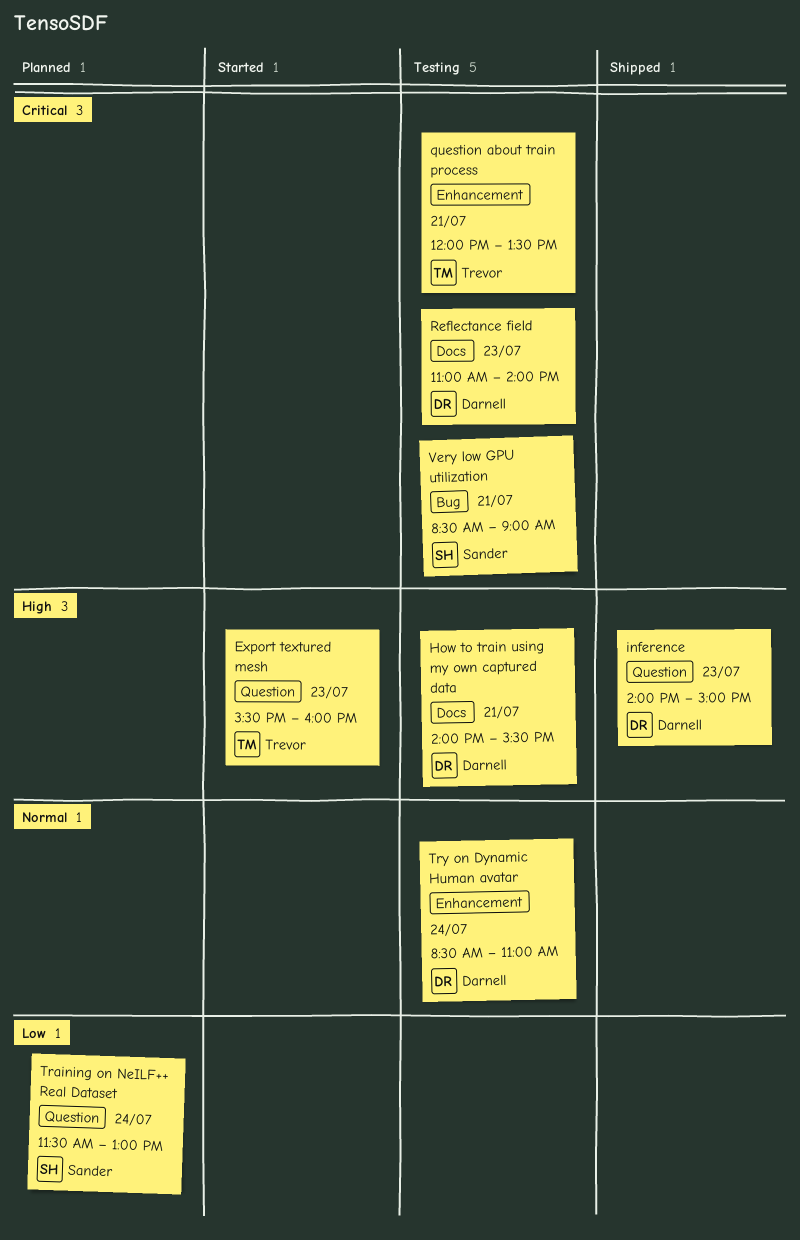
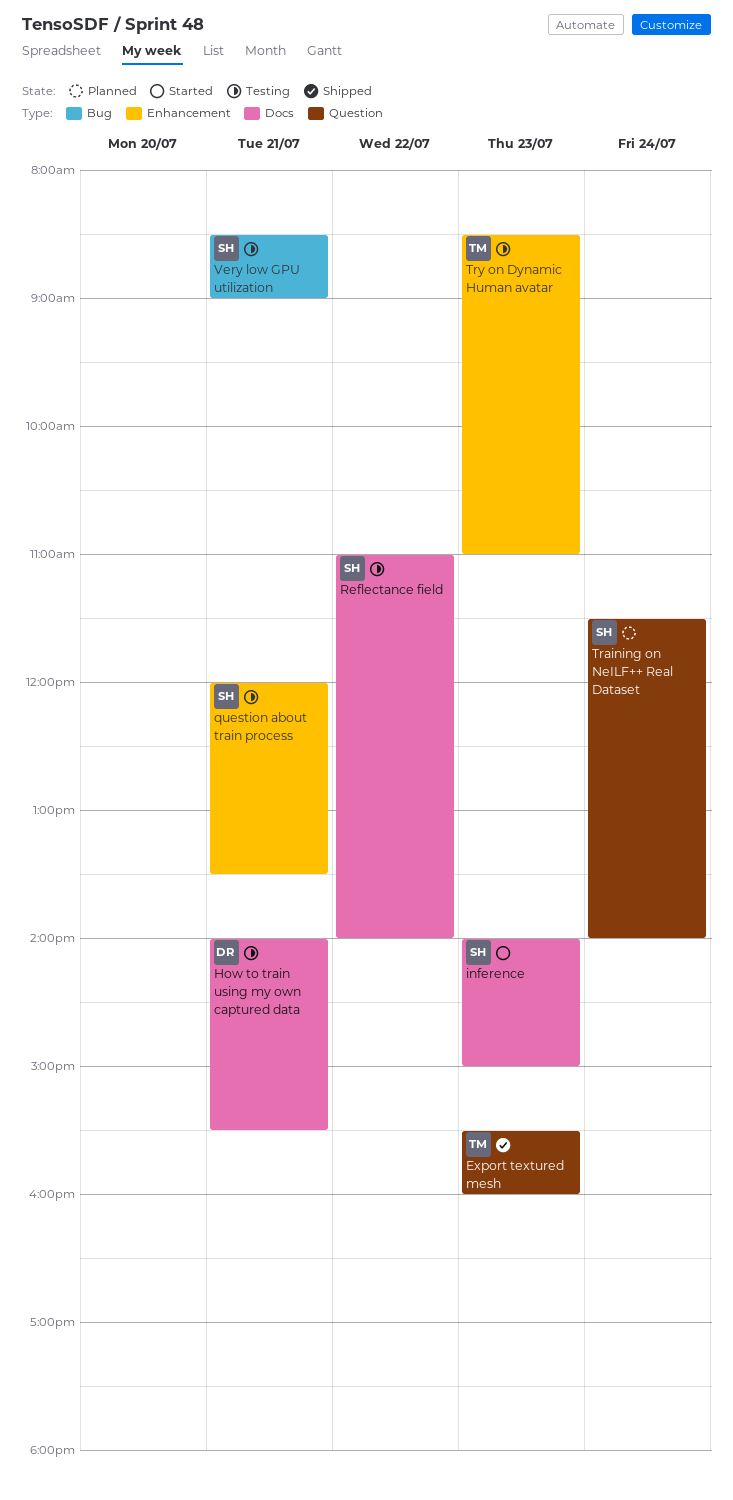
Export textured mesh, status: Started -> Shipped
inference, status: Shipped -> Started
inference, owner: Darnell -> Sander
inference, label: Question -> Docs
question about train process, owner: Trevor -> Sander
Reflectance field, owner: Darnell -> Sander
Reflectance field, day: Jul 23 -> Jul 22
Training on NeILF++ Real Dataset, ends: 13:00 -> 14:00
Try on Dynamic Human avatar, owner: Darnell -> Trevor
Try on Dynamic Human avatar, day: Jul 24 -> Jul 23

